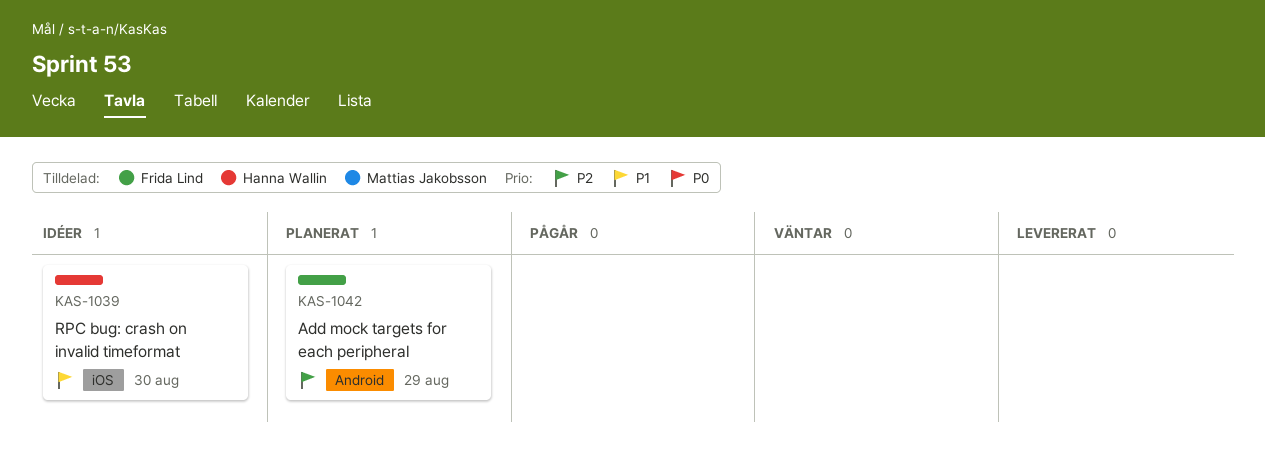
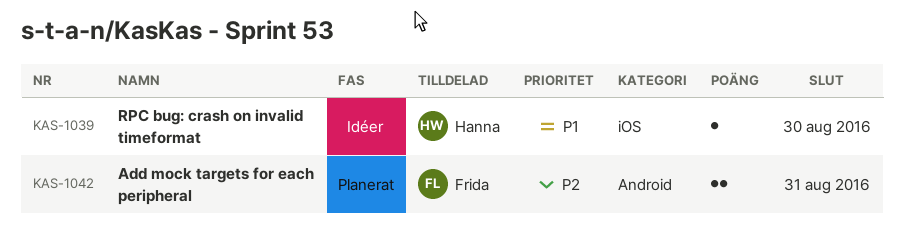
KAS-1042, due: Aug 29 -> Aug 31

